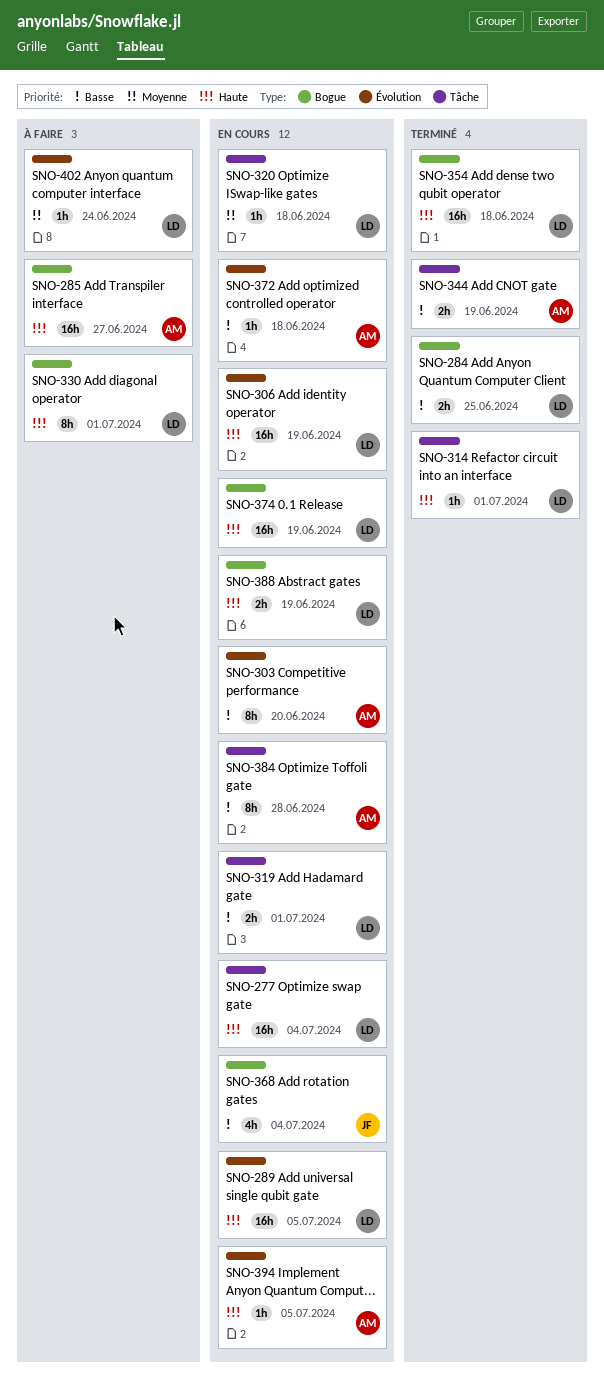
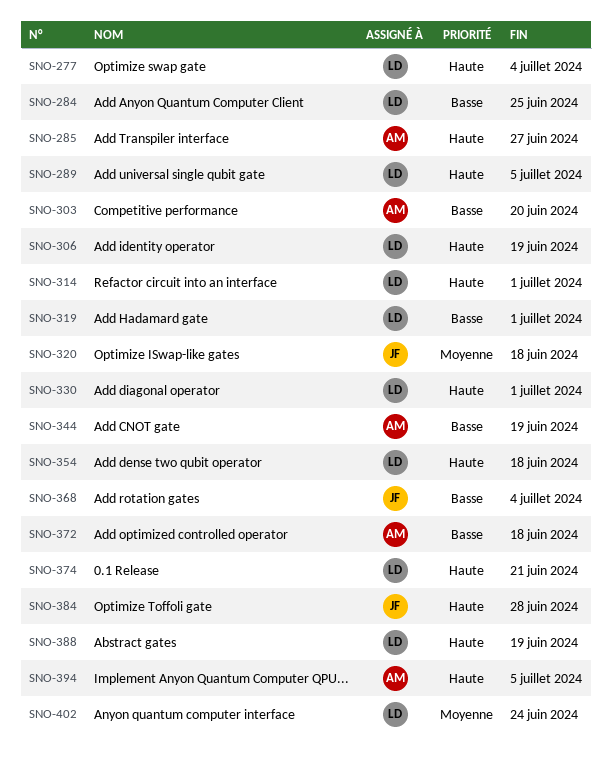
SNO-320, owner: LD -> JF
SNO-374, due: Jun 19 -> Jun 21
SNO-384, owner: AM -> JF
SNO-384, priority: Basse -> Haute

